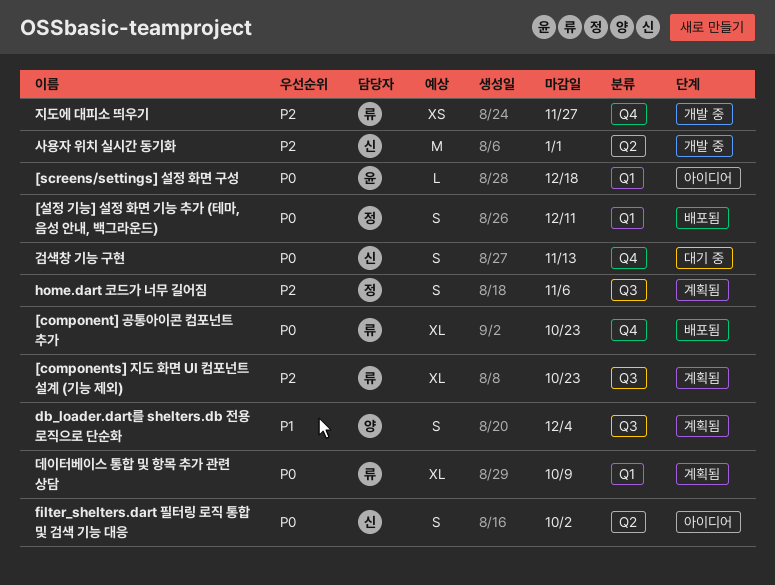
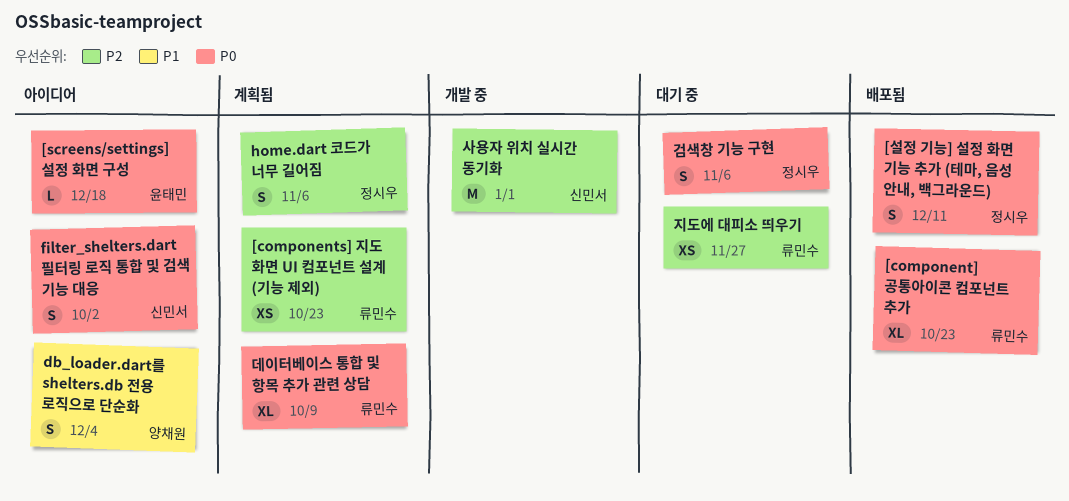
[components] 지도 화면 UI 컴포넌트 설계 (기능 제외), estimate: XL -> XS
db_loader.dart를 shelters.db 전용 로직으로 단순화, status: 계획됨 -> 아이디어
검색창 기능 구현, owner: 신민서 -> 정시우
검색창 기능 구현, due: Nov 13 -> Nov 6
지도에 대피소 띄우기, status: 개발 중 -> 대기 중

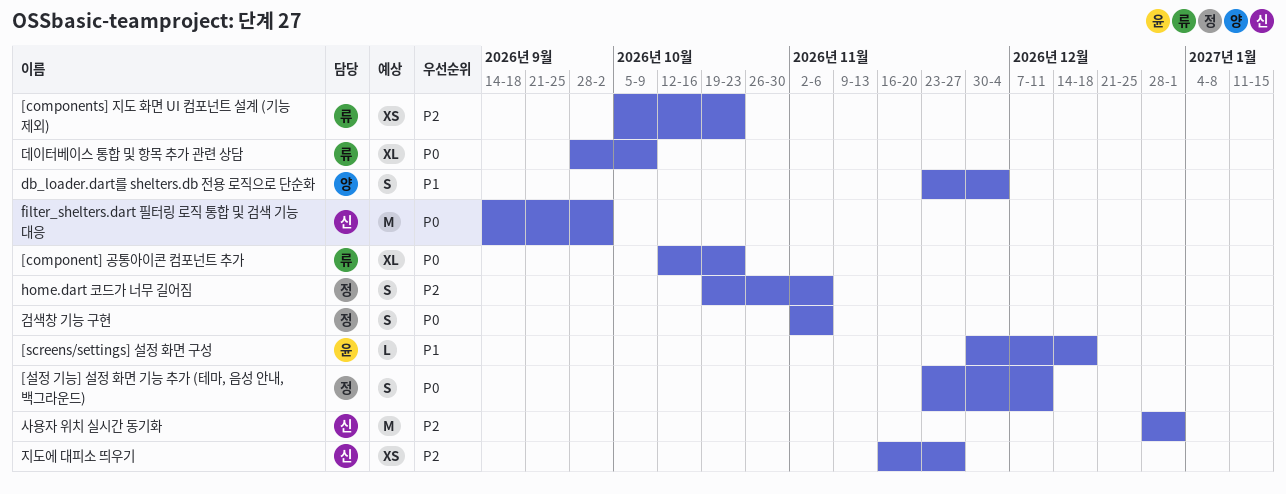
[screens/settings] 설정 화면 구성, priority: P0 -> P1
filter_shelters.dart 필터링 로직 통합 및 검색 기능 대응, estimate: S -> M
지도에 대피소 띄우기, owner: 류민수 -> 신민서

